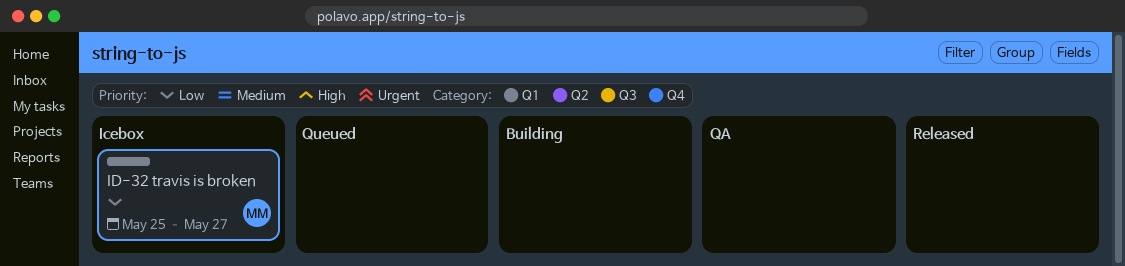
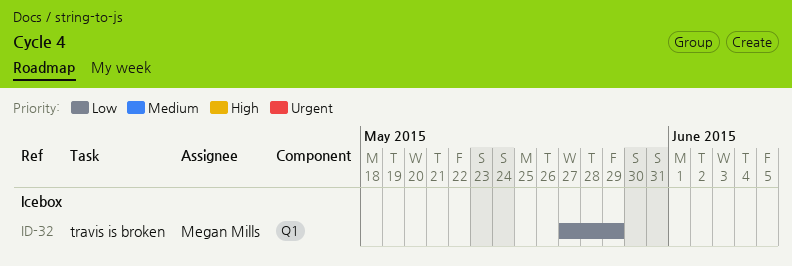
ID-32, start: May 25 -> May 27
ID-32, due: May 27 -> May 29

